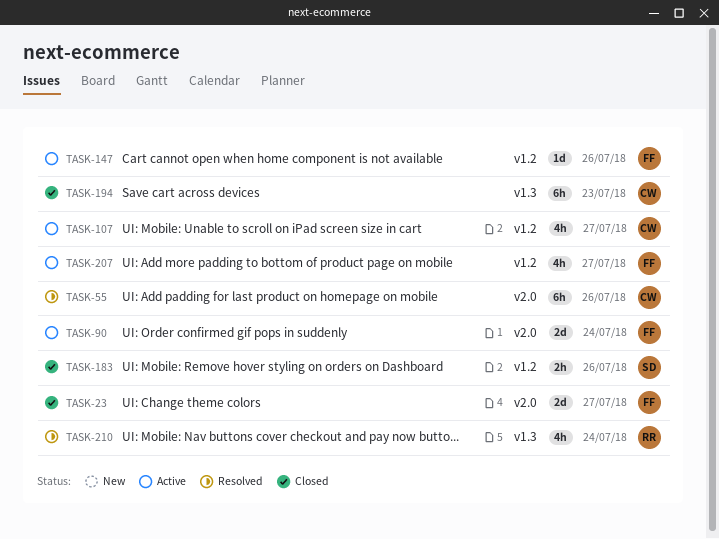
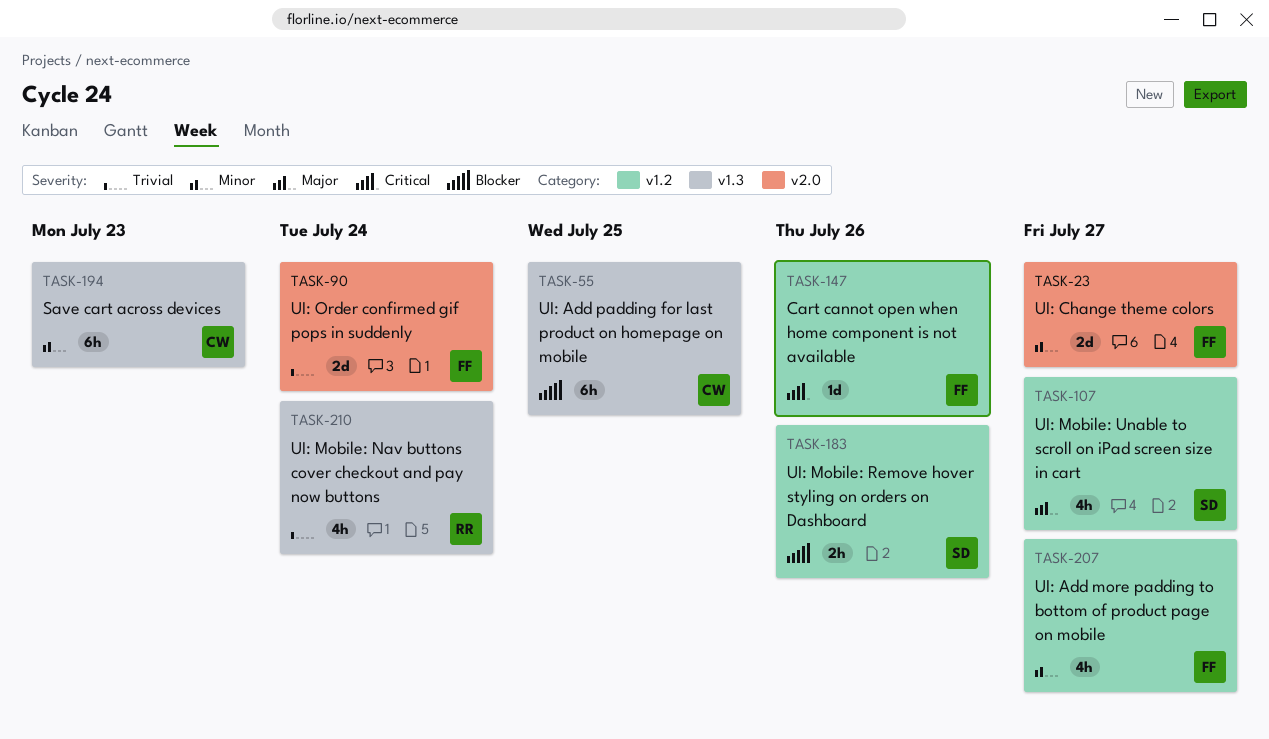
TASK-55, label: v2.0 -> v1.3
TASK-55, due: Jul 26 -> Jul 25
TASK-107, owner: CW -> SD

